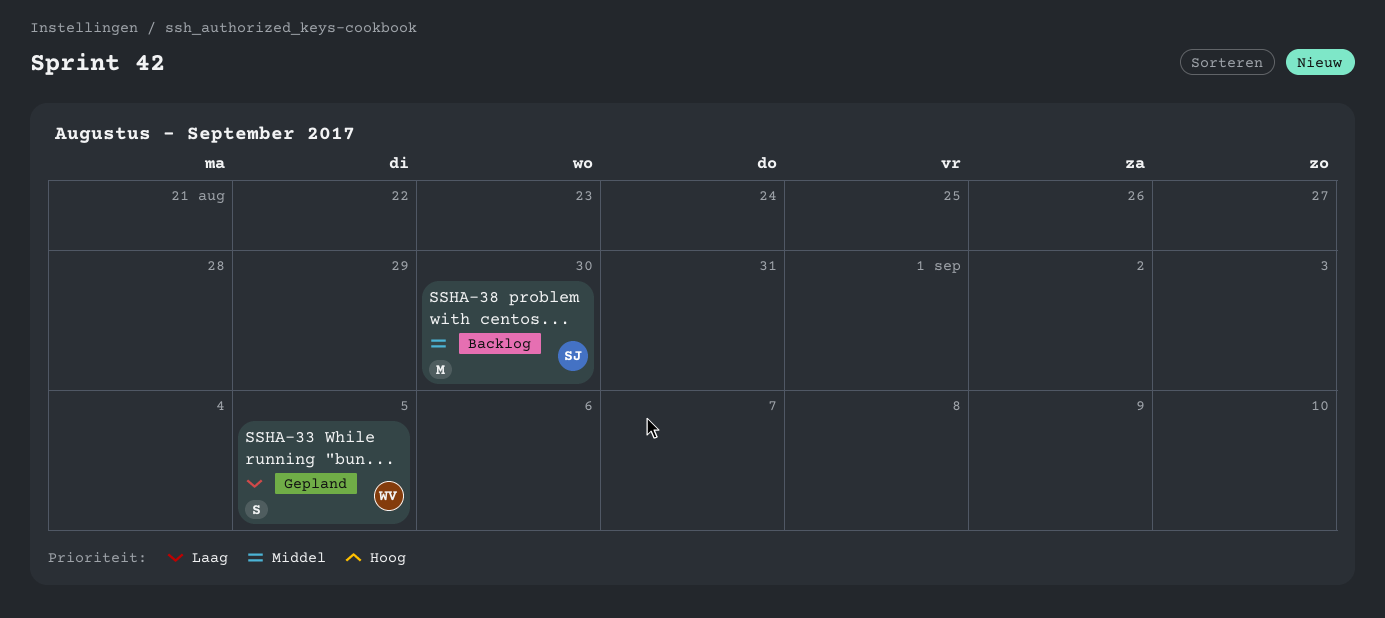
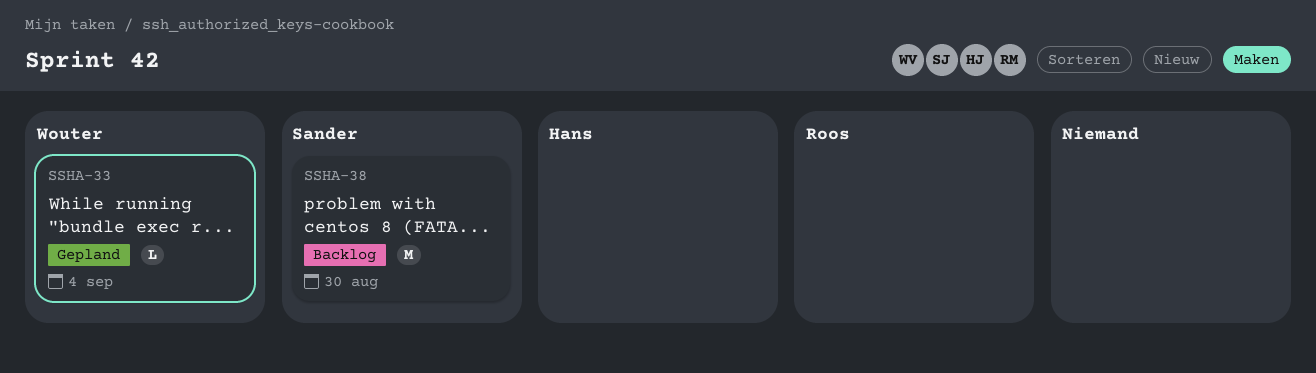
SSHA-33, estimate: S -> L
SSHA-33, due: Sep 5 -> Sep 4

